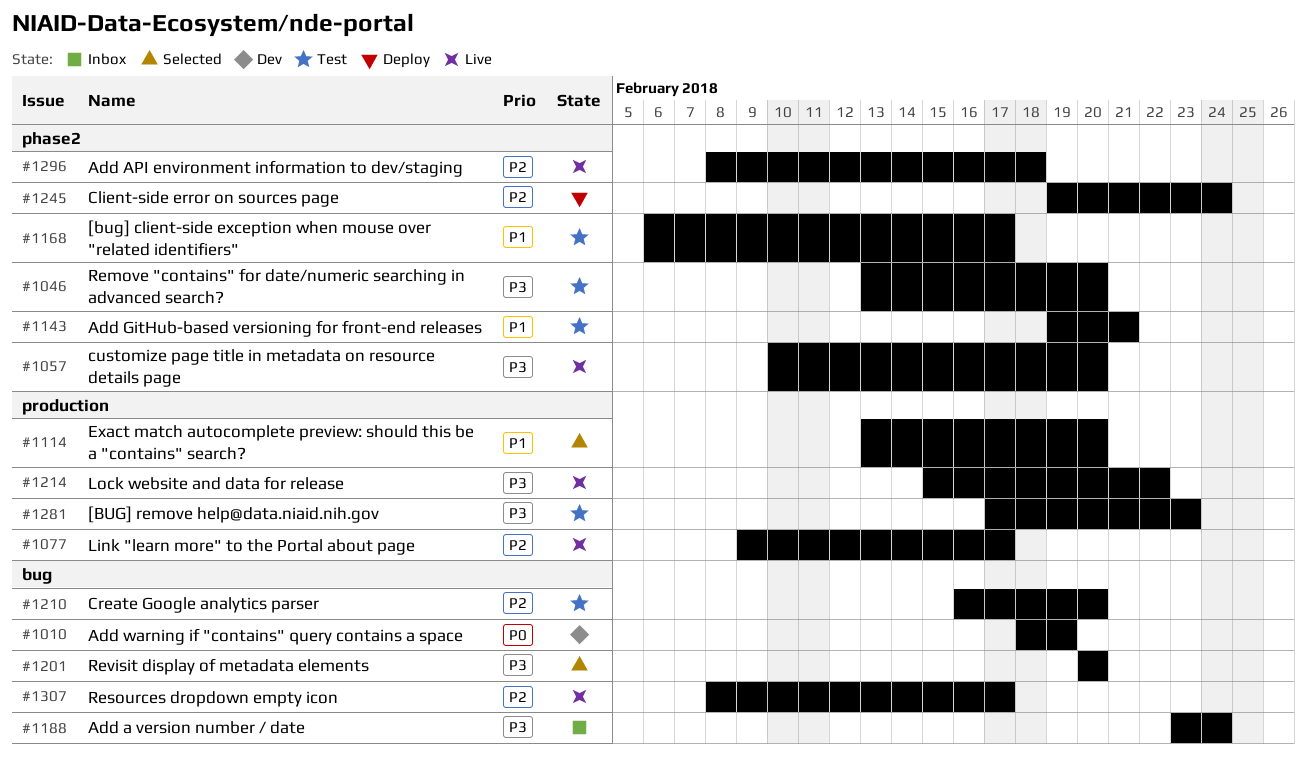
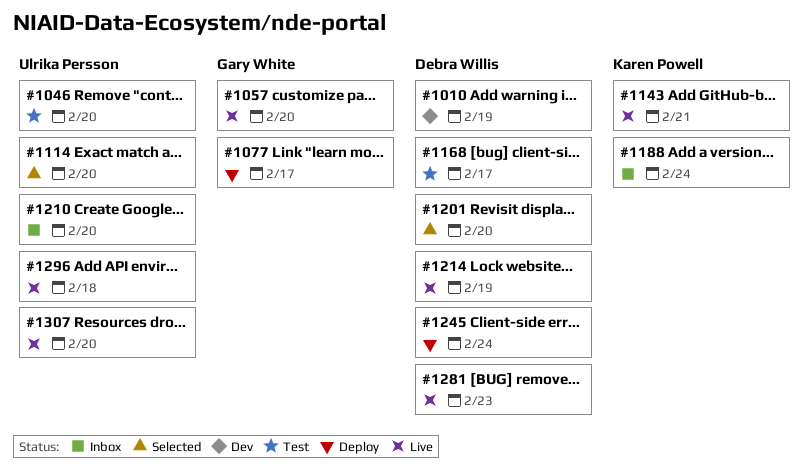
#1077, status: Live -> Deploy
#1143, status: Test -> Live
#1210, status: Test -> Inbox
#1214, due: Feb 22 -> Feb 19
#1281, status: Test -> Live
#1307, due: Feb 17 -> Feb 20

